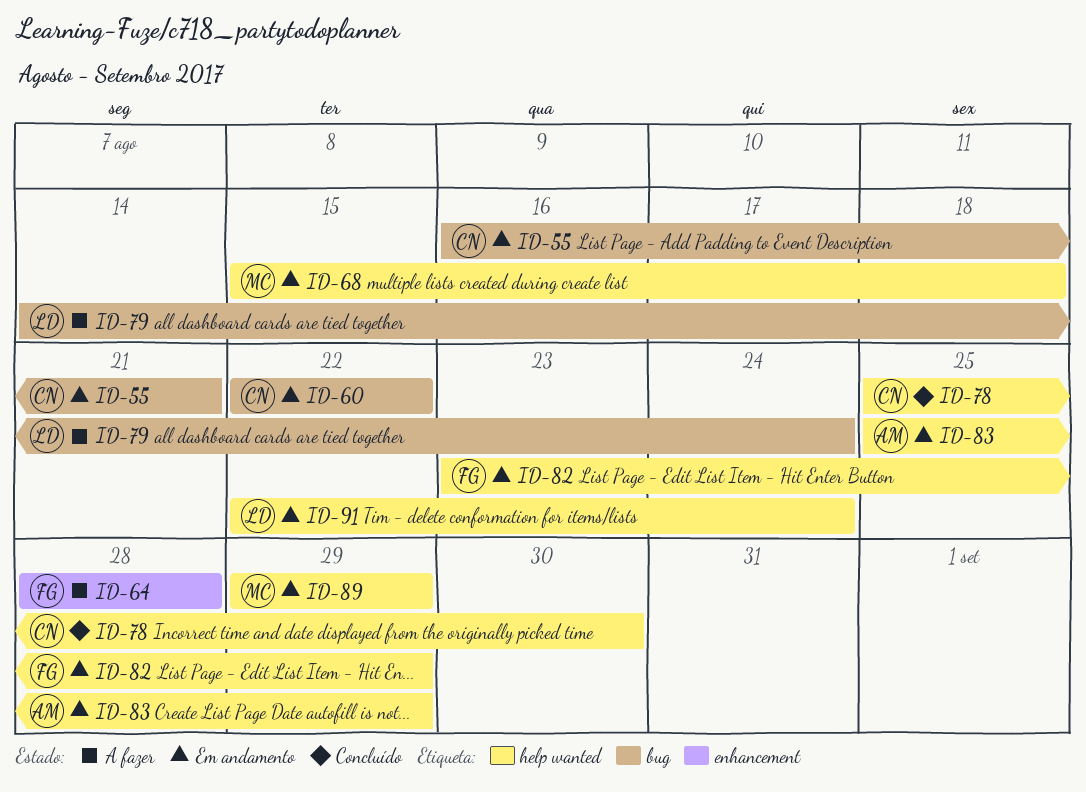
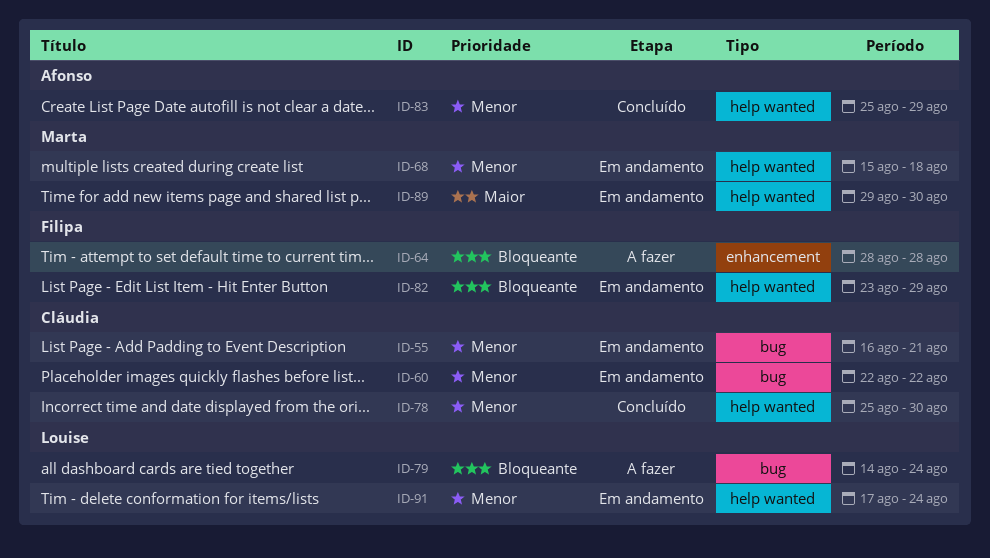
ID-83, status: Em andamento -> Concluído
ID-89, due: Aug 29 -> Aug 30
ID-91, start: Aug 22 -> Aug 17

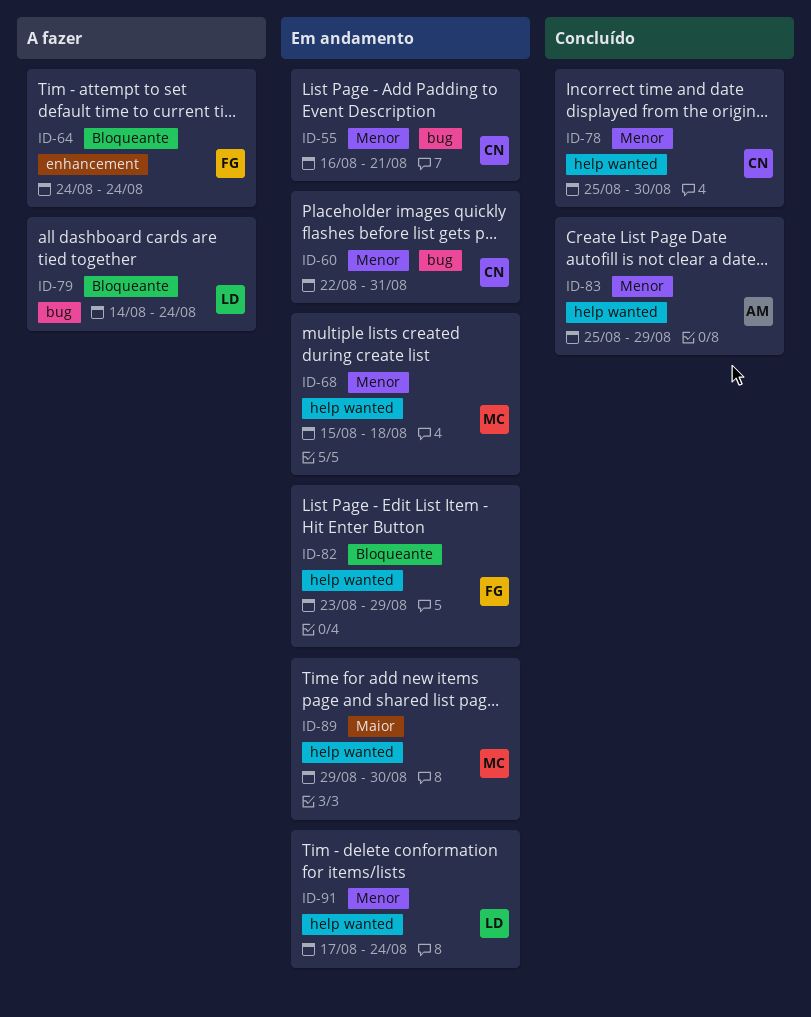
ID-60, due: Aug 22 -> Aug 31
ID-64, start: Aug 28 -> Aug 24
ID-64, due: Aug 28 -> Aug 24

